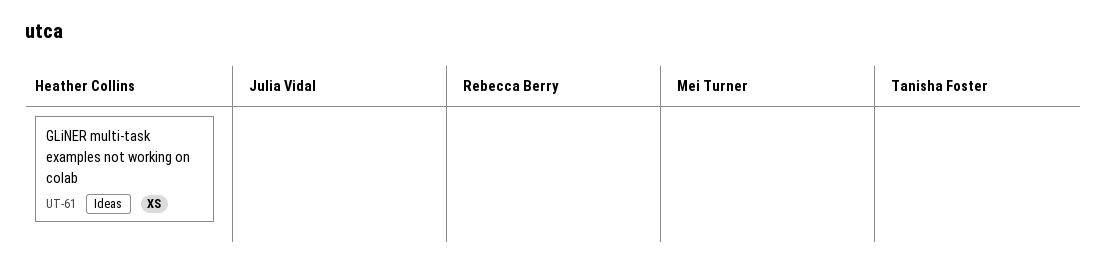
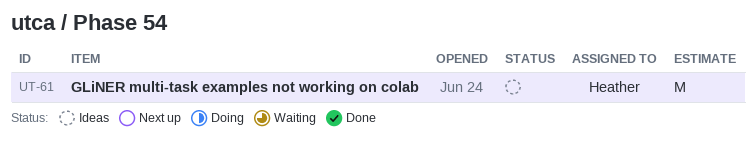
UT-61, estimate: XS -> M

